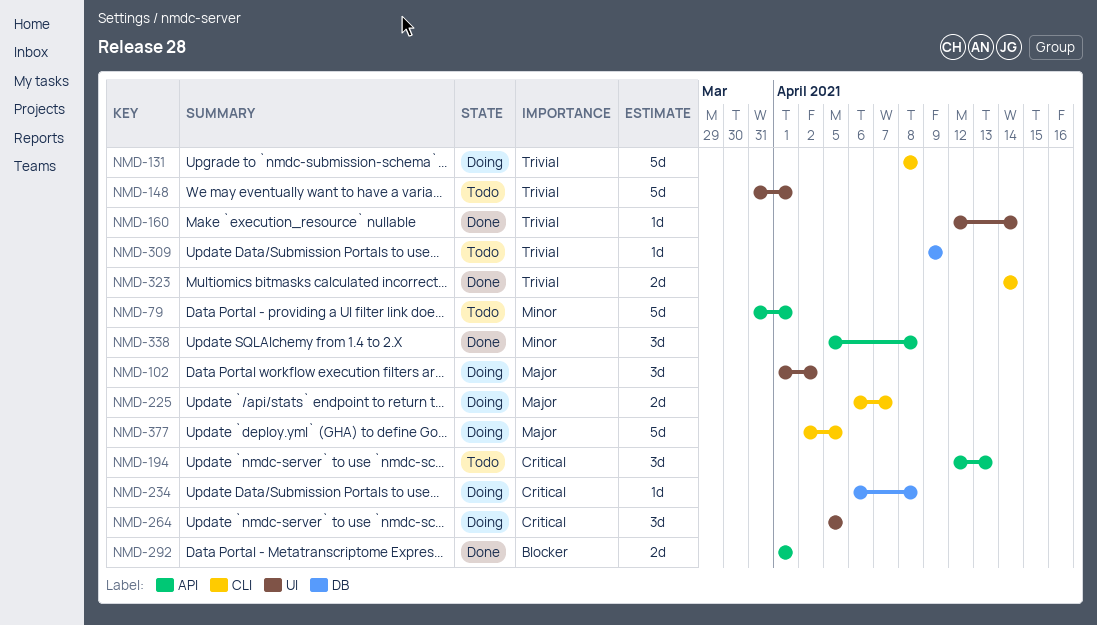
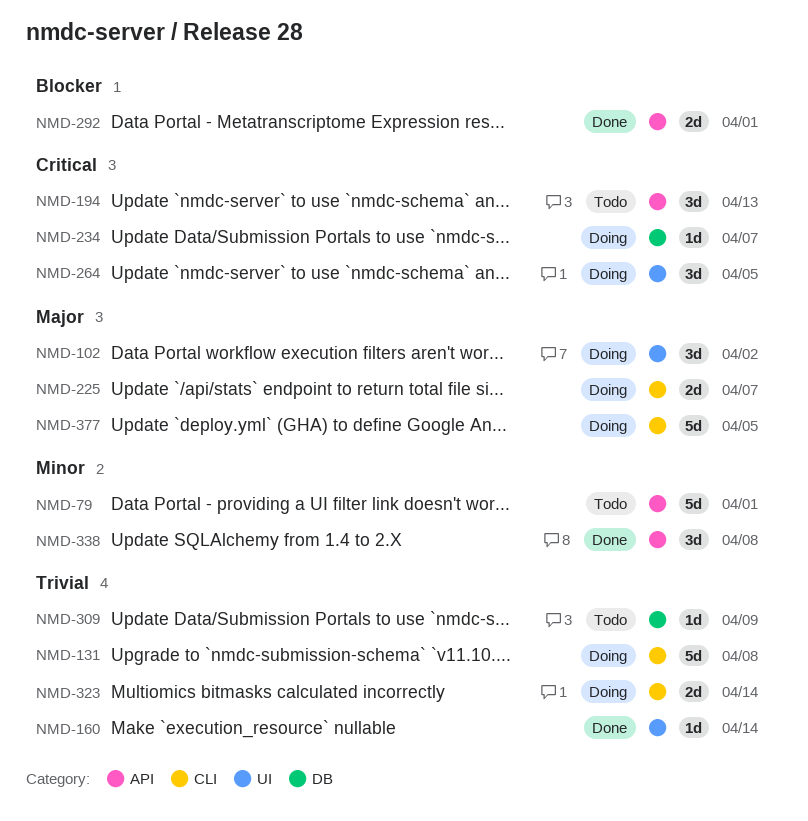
NMD-148: present -> none
NMD-234, due: Apr 8 -> Apr 7
NMD-323, status: Done -> Doing

